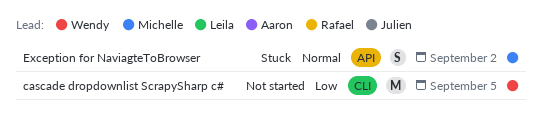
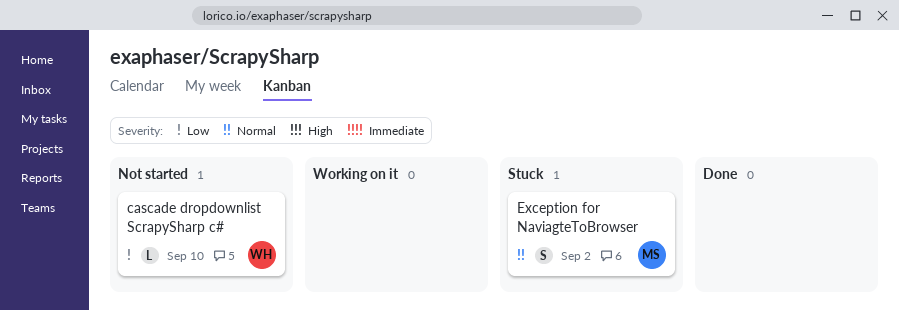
cascade dropdownlist ScrapySharp c#, estimate: M -> L
cascade dropdownlist ScrapySharp c#, due: Sep 5 -> Sep 10

